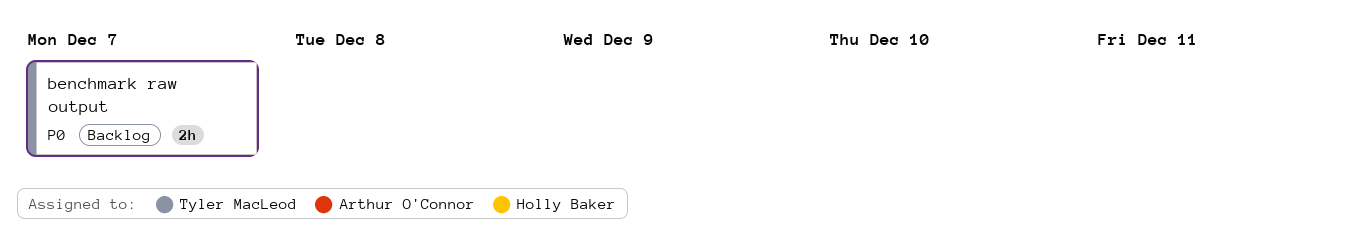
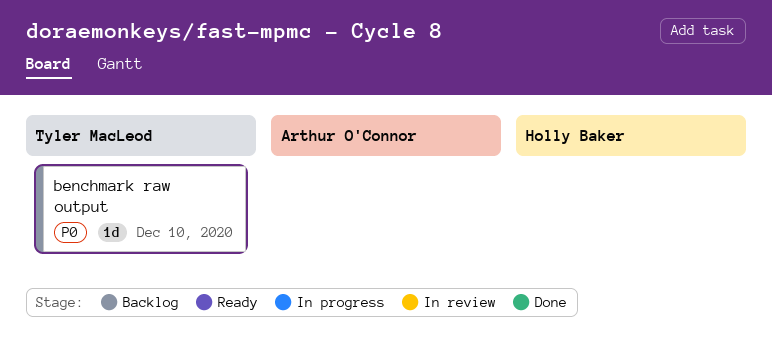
benchmark raw output, estimate: 2h -> 1d
benchmark raw output, due: Dec 7 -> Dec 10

